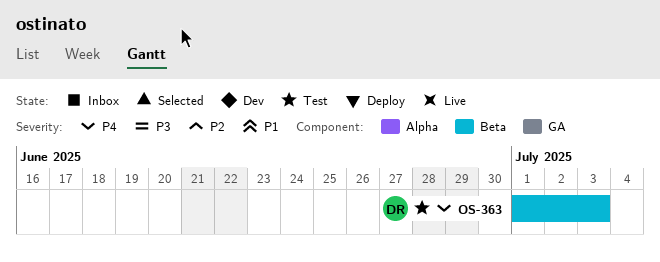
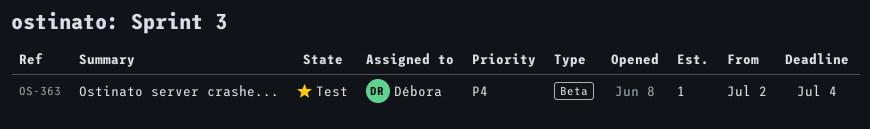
OS-363, start: Jul 1 -> Jul 2
OS-363, due: Jul 3 -> Jul 4

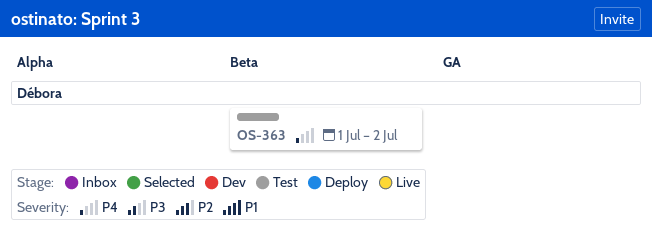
OS-363, start: Jul 2 -> Jul 1
OS-363, due: Jul 4 -> Jul 2

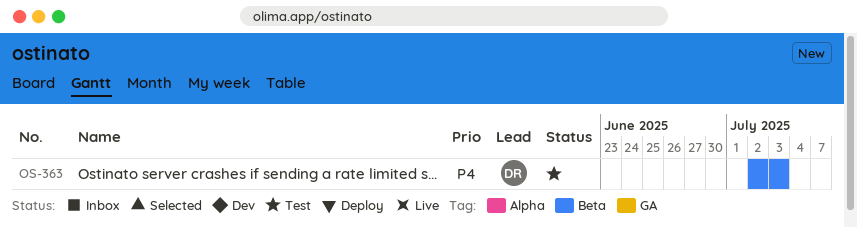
OS-363, start: Jul 1 -> Jul 2
OS-363, due: Jul 2 -> Jul 3

